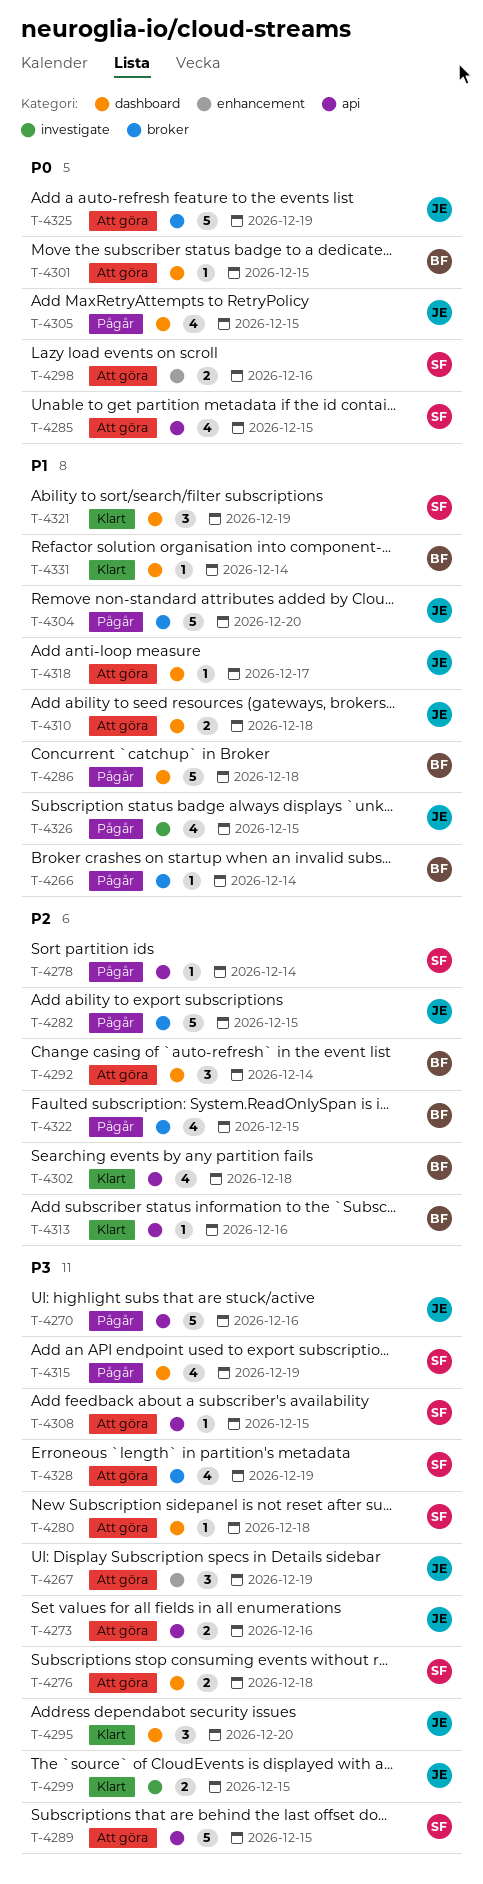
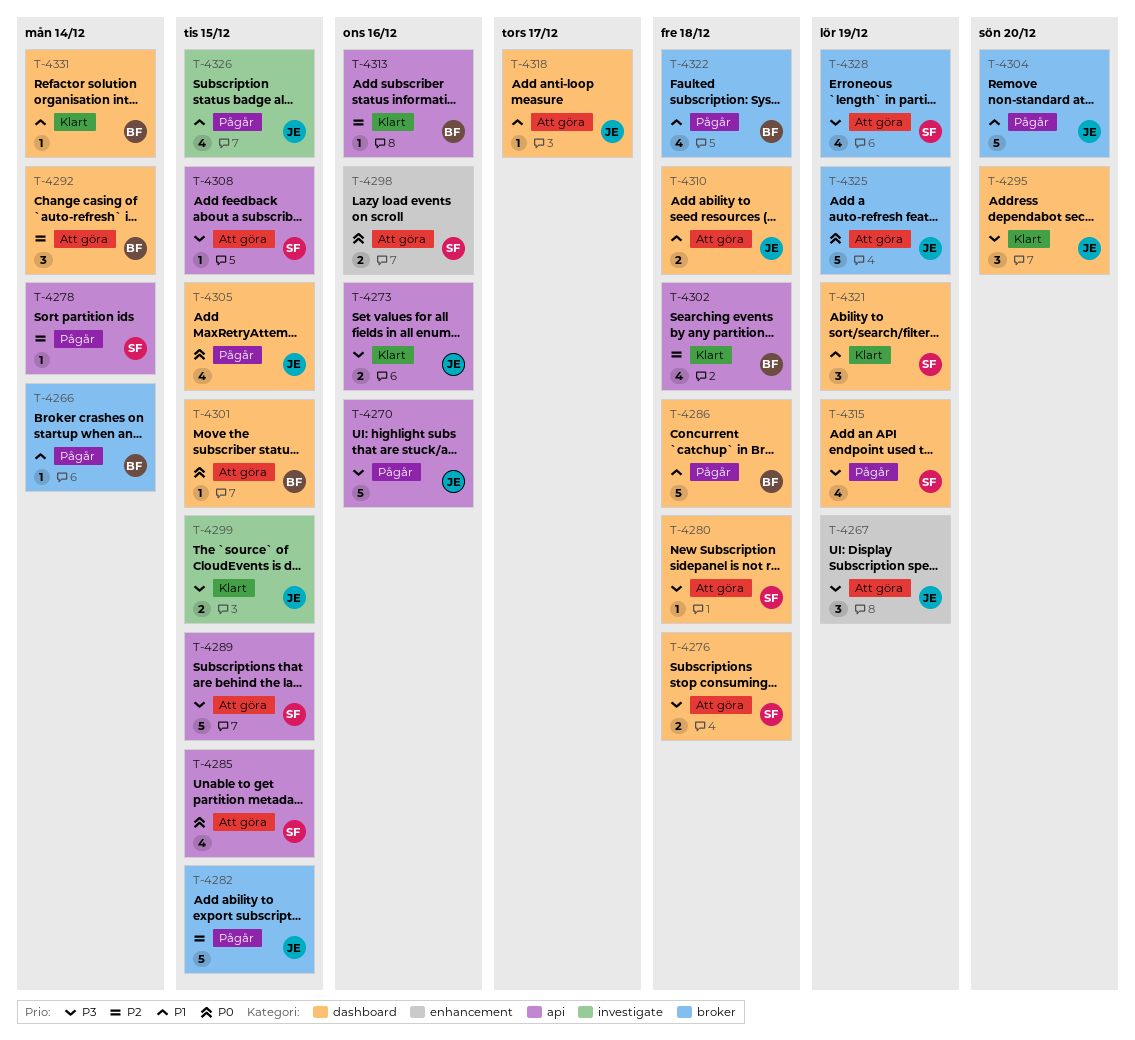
T-4273, status: Att göra -> Klart
T-4322, priority: P2 -> P1
T-4322, due: Dec 15 -> Dec 18

